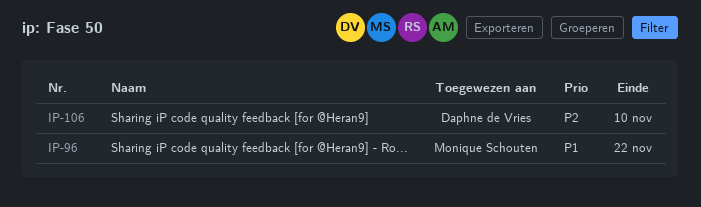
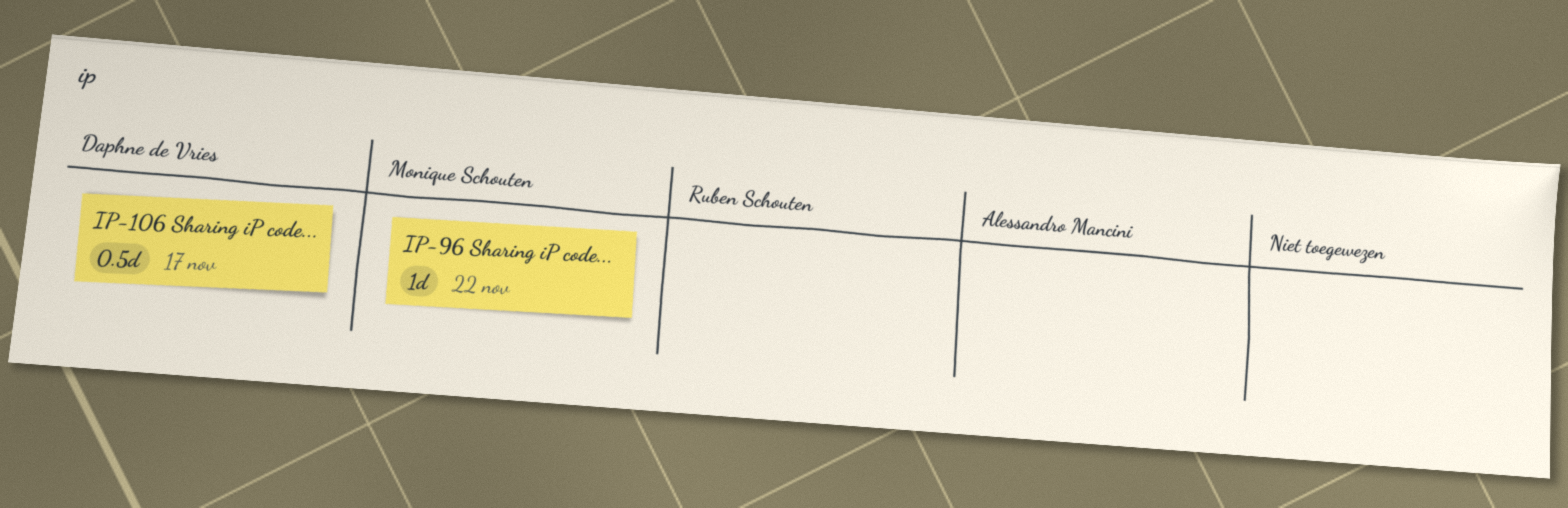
IP-106, due: Nov 10 -> Nov 17

